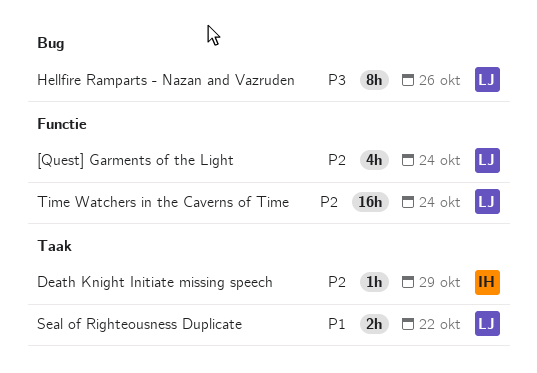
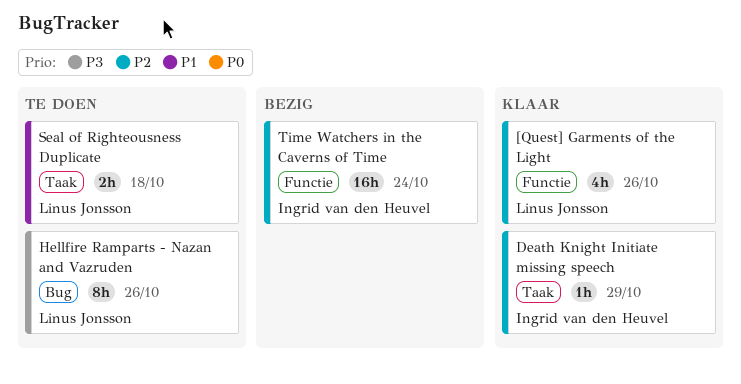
[Quest] Garments of the Light, due: Oct 24 -> Oct 26
Seal of Righteousness Duplicate, due: Oct 22 -> Oct 18
Time Watchers in the Caverns of Time, owner: Linus Jonsson -> Ingrid van den Heuvel

